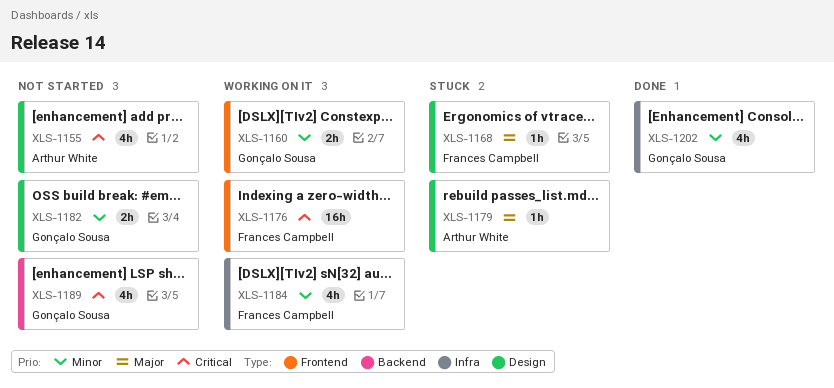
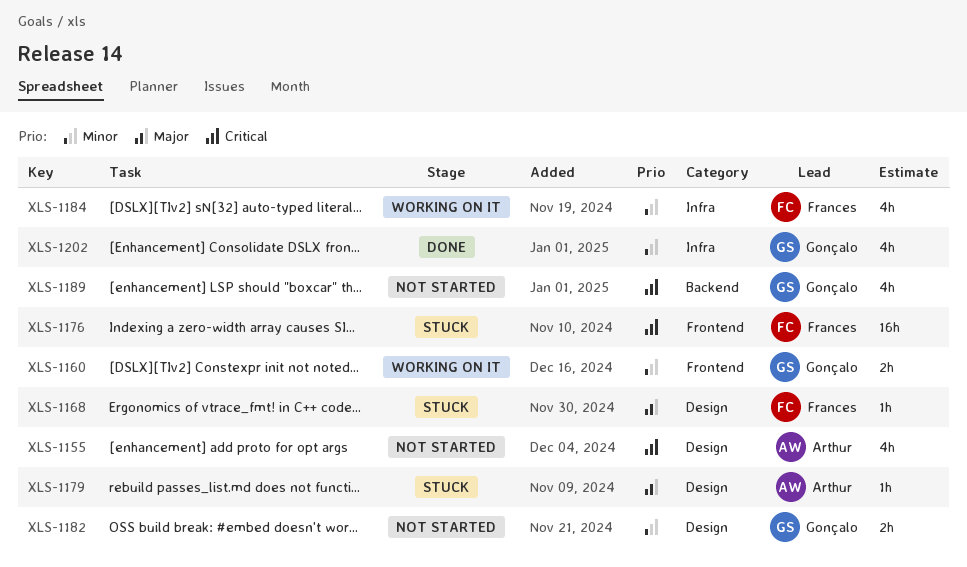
XLS-1176, status: Working on it -> Stuck

